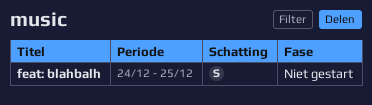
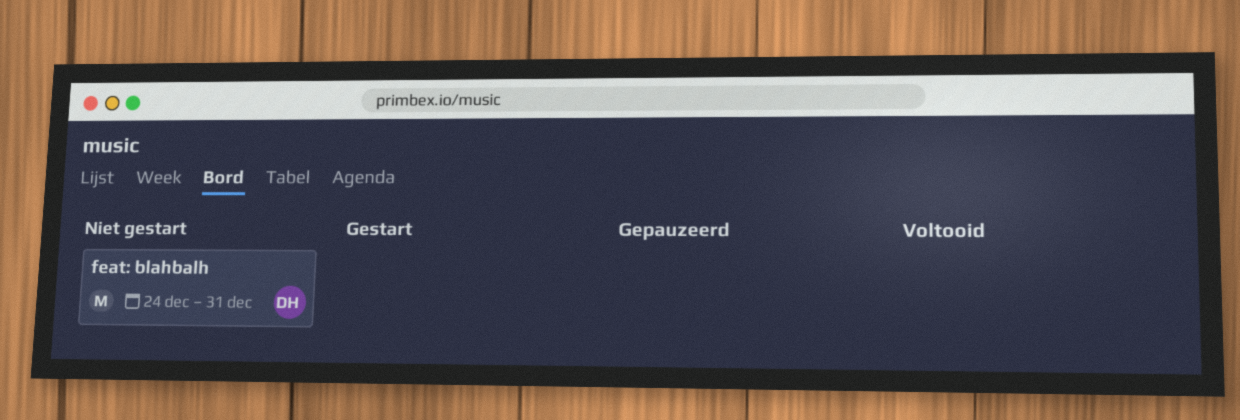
feat: blahbalh, estimate: S -> M
feat: blahbalh, due: Dec 25 -> Dec 31

